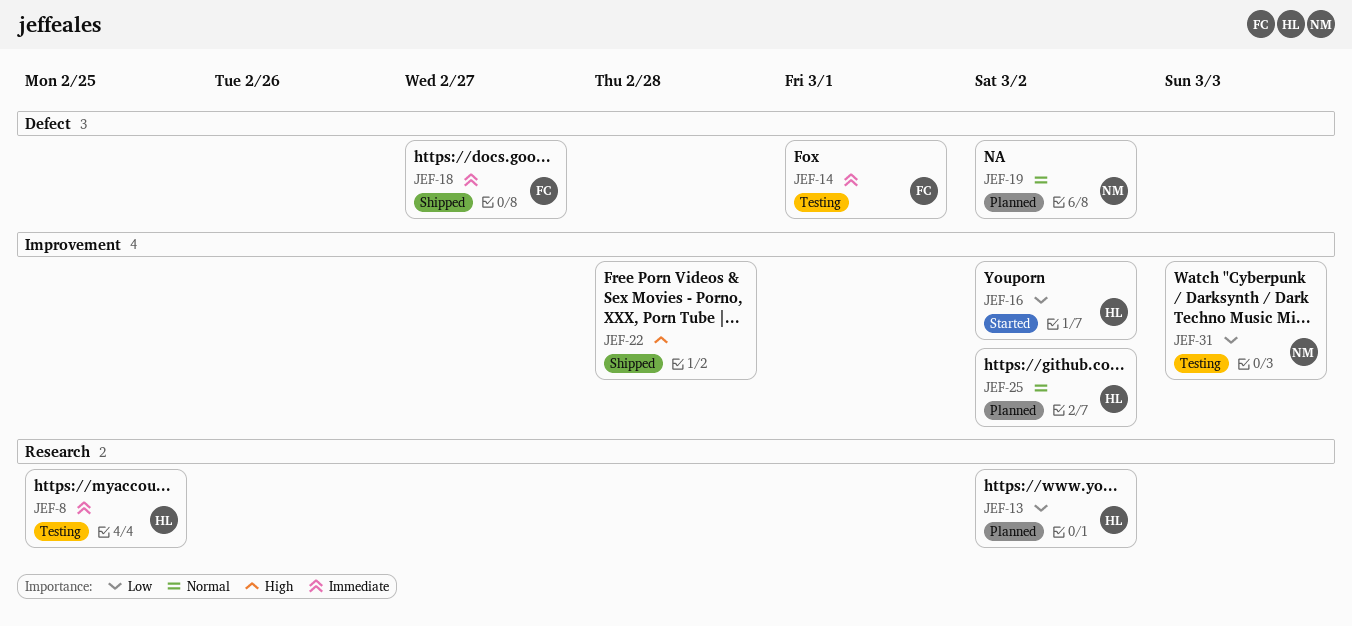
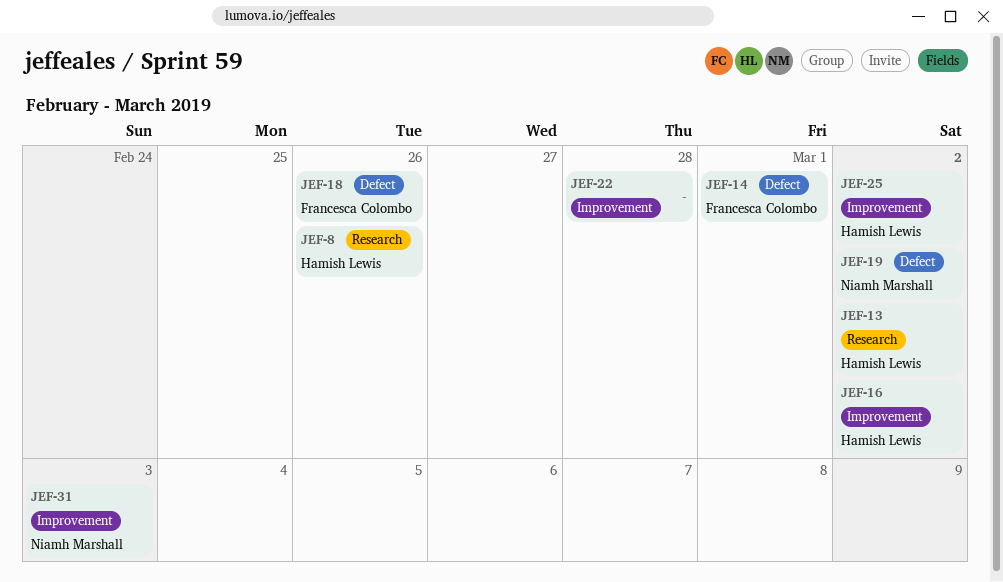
JEF-8, due: Feb 25 -> Feb 26
JEF-18, due: Feb 27 -> Feb 26

